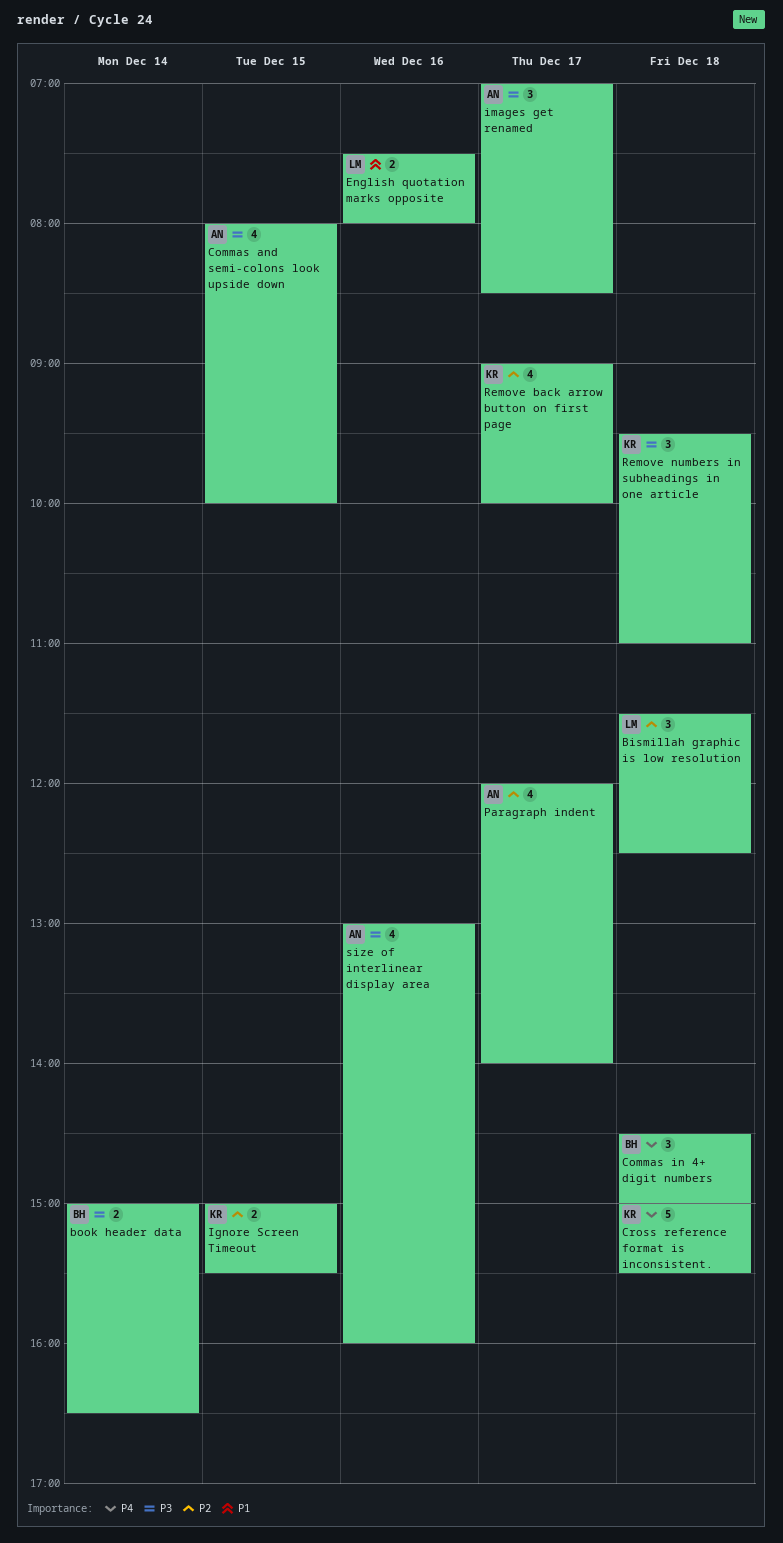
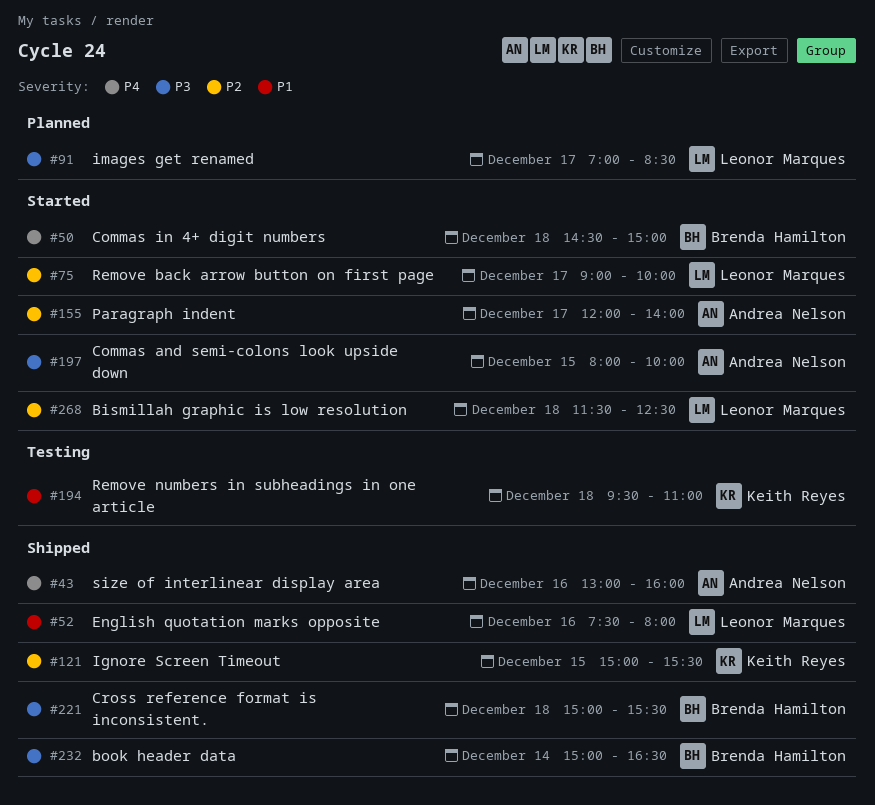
Cross reference format is inconsistent., owner: Keith Reyes -> Brenda Hamilton
Cross reference format is inconsistent., priority: P4 -> P3
images get renamed, owner: Andrea Nelson -> Leonor Marques
Remove back arrow button on first page, owner: Keith Reyes -> Leonor Marques
Remove numbers in subheadings in one article, priority: P3 -> P1
size of interlinear display area, priority: P3 -> P4

